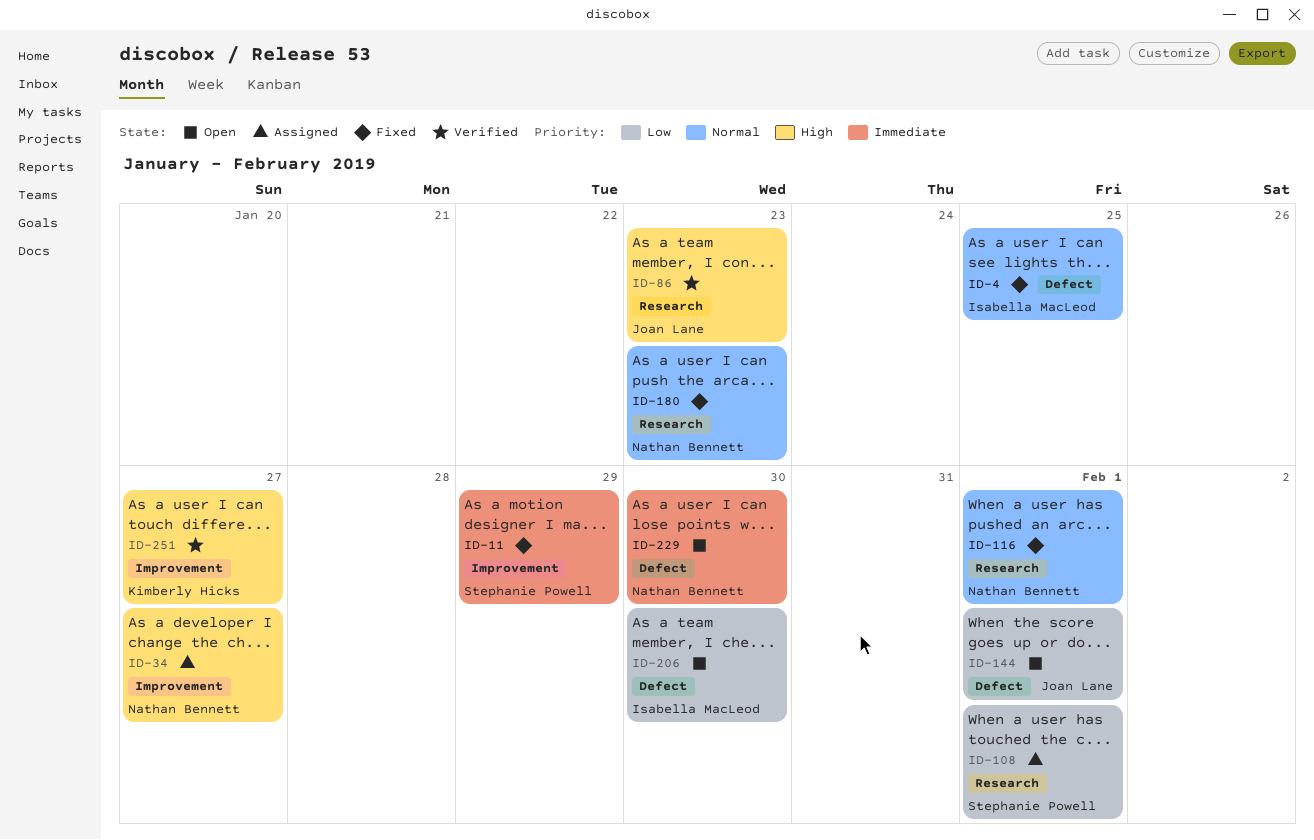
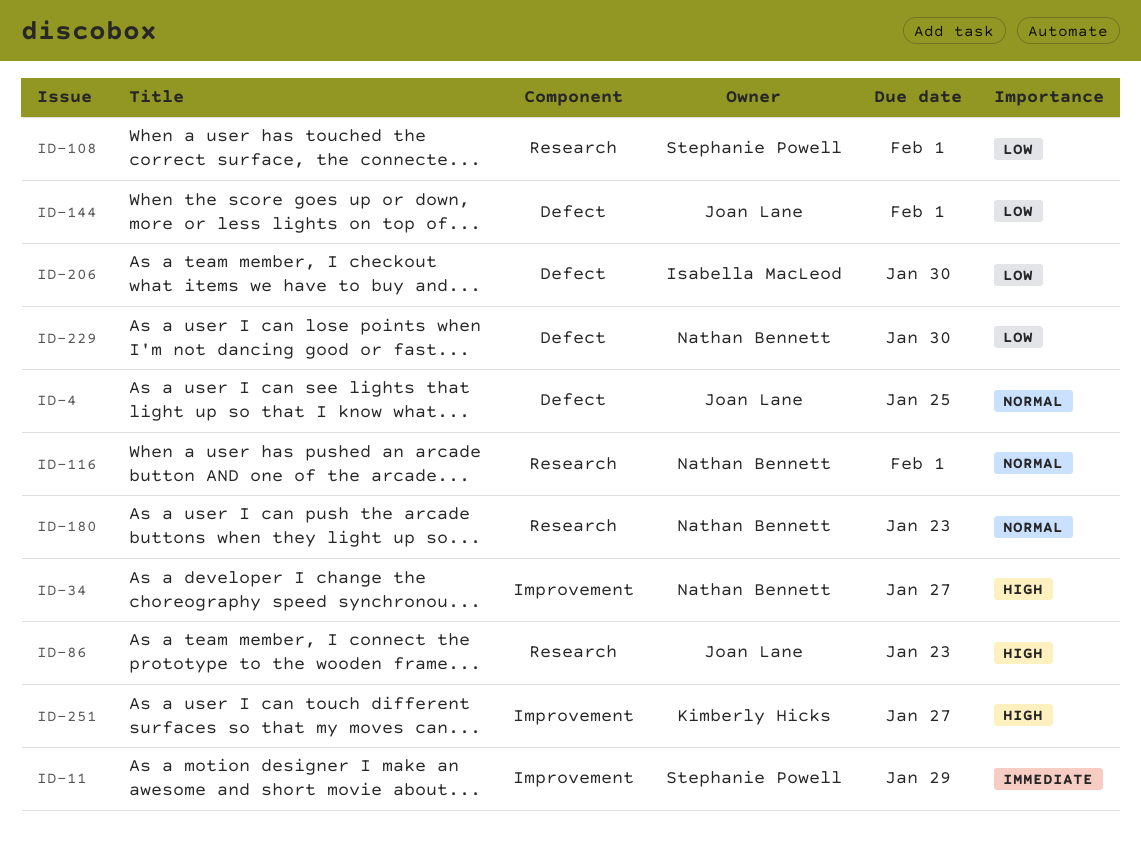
ID-4, owner: Isabella MacLeod -> Joan Lane
ID-229, priority: Immediate -> Low

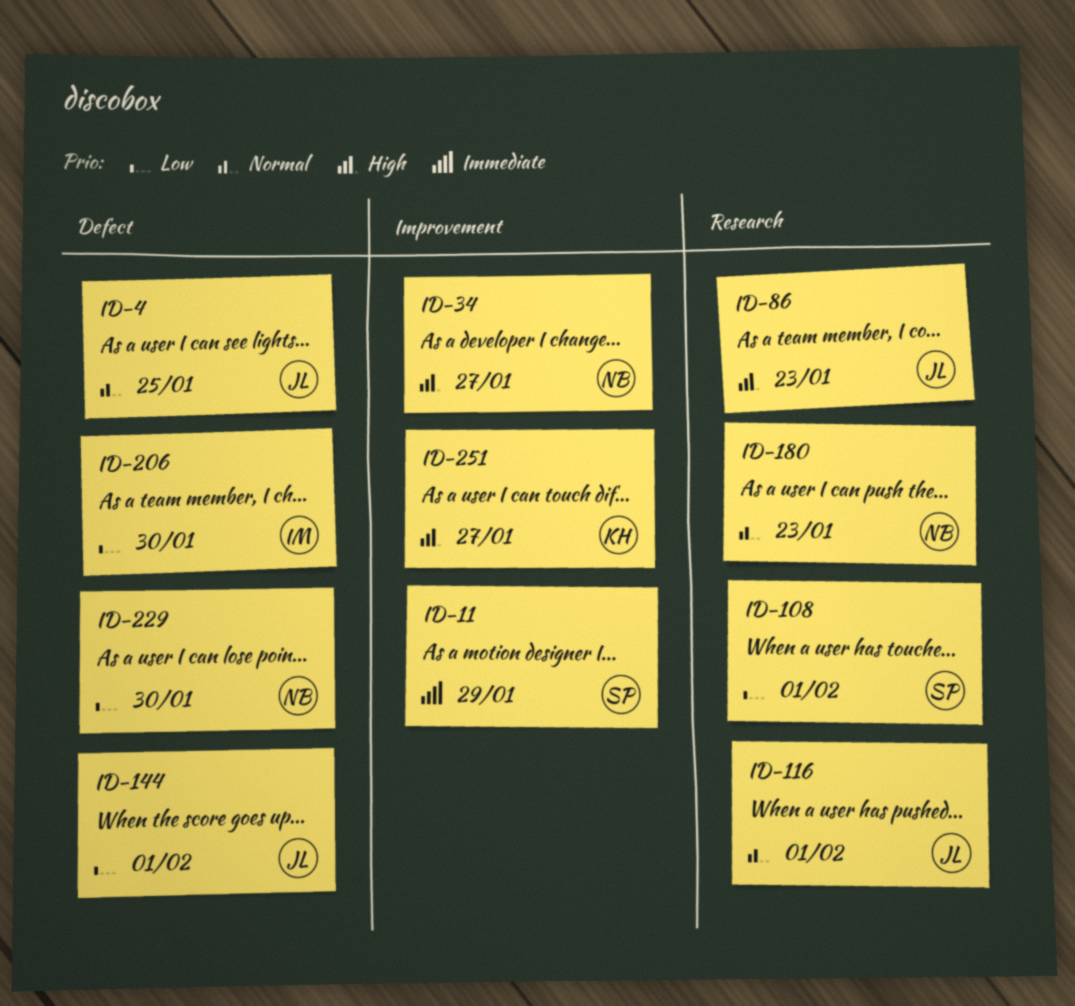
ID-116, owner: Nathan Bennett -> Joan Lane

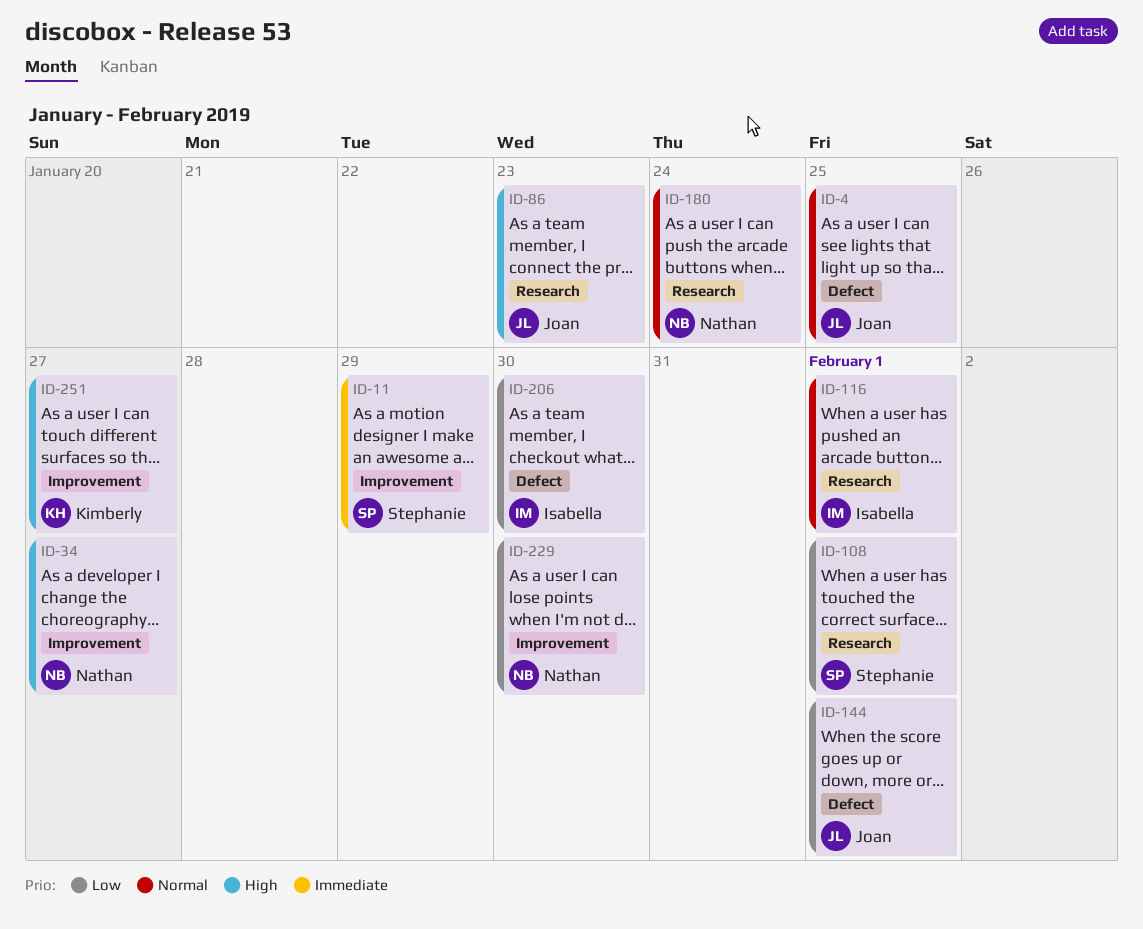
ID-116, owner: Joan -> Isabella
ID-180, due: Jan 23 -> Jan 24
ID-229, label: Defect -> Improvement

